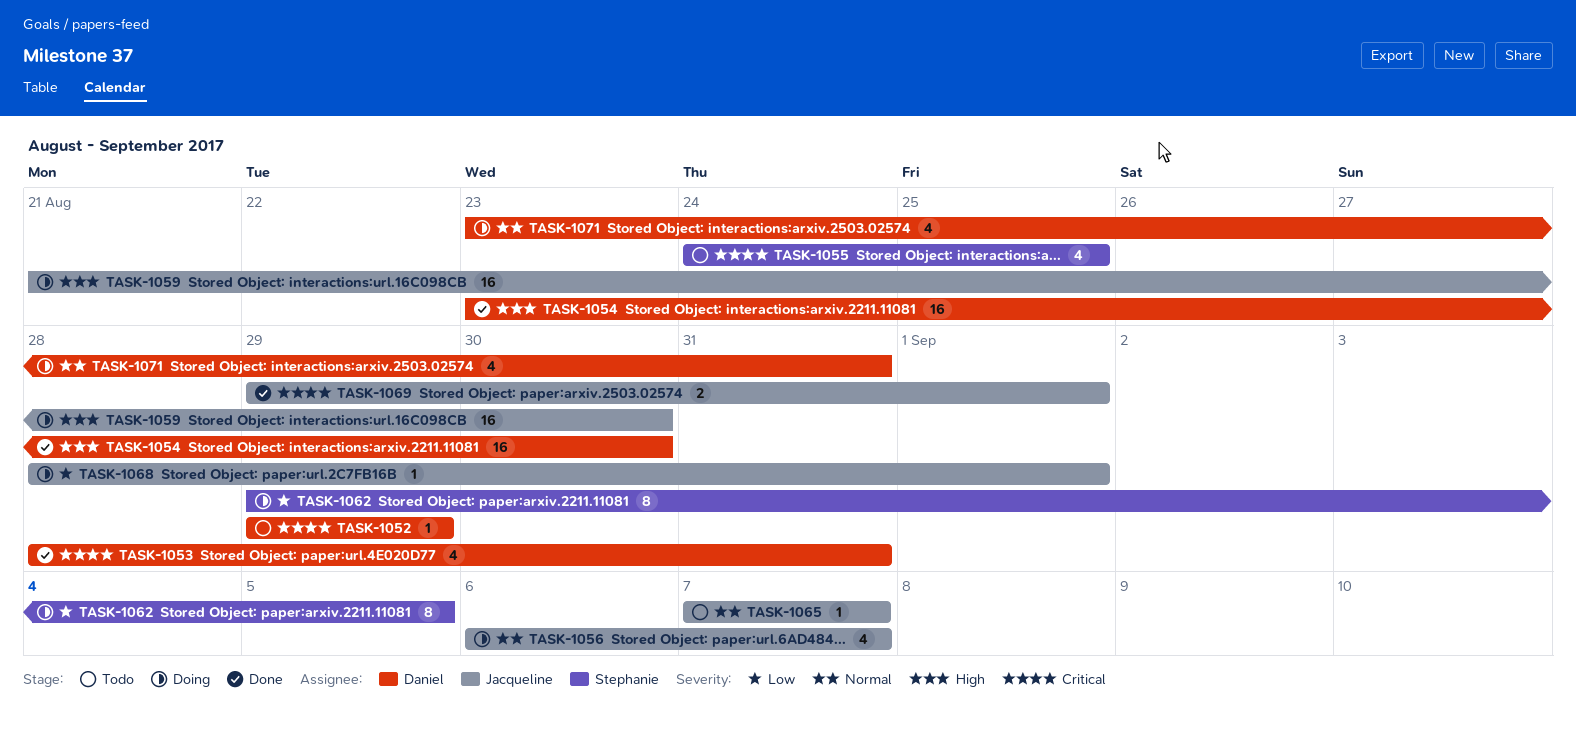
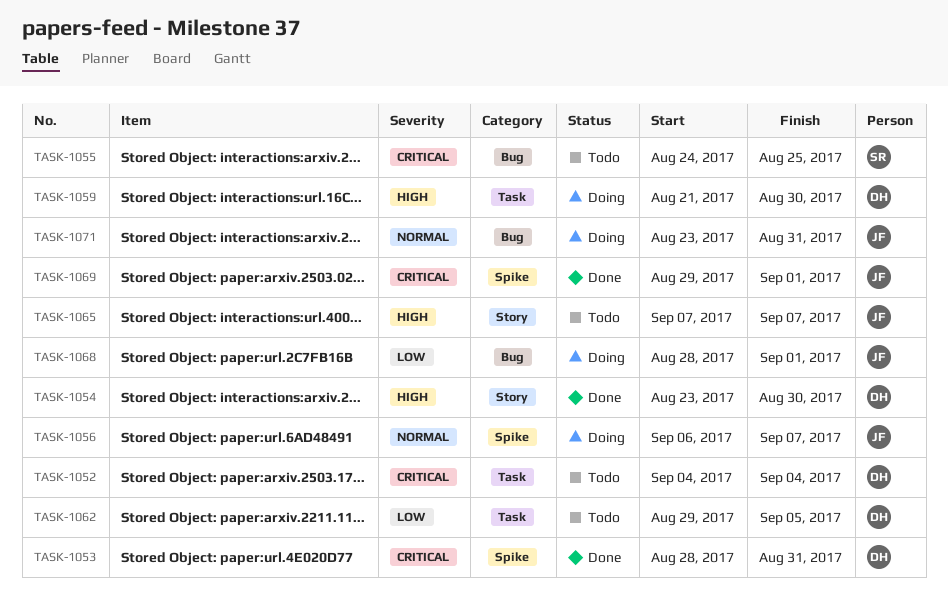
TASK-1052, start: Aug 29 -> Sep 4
TASK-1052, due: Aug 29 -> Sep 4
TASK-1059, owner: Jacqueline -> Daniel
TASK-1062, status: Doing -> Todo
TASK-1062, owner: Stephanie -> Daniel
TASK-1065, priority: Normal -> High
TASK-1071, owner: Daniel -> Jacqueline

